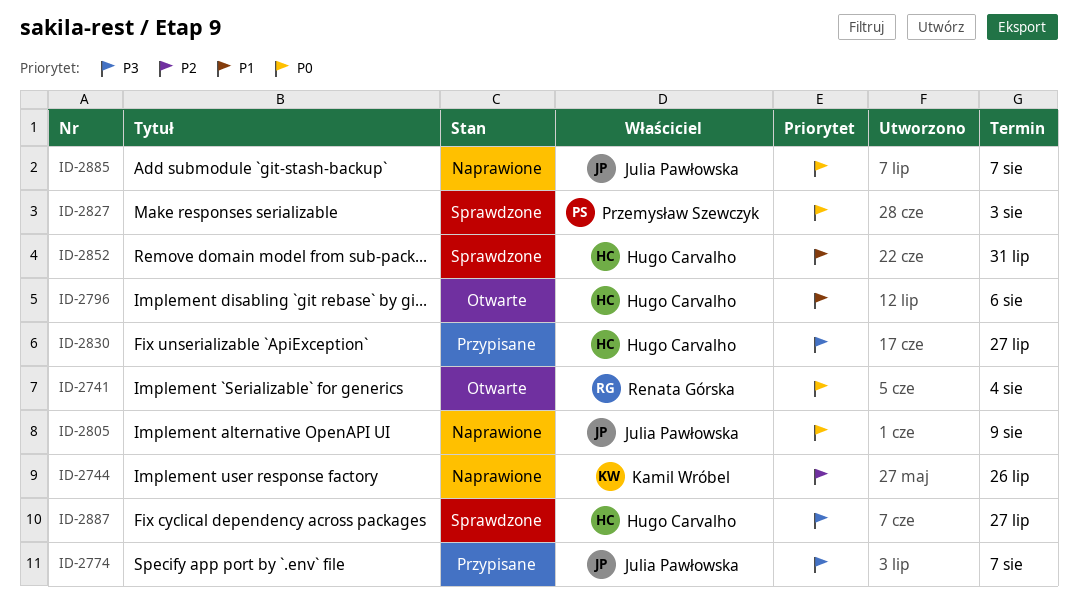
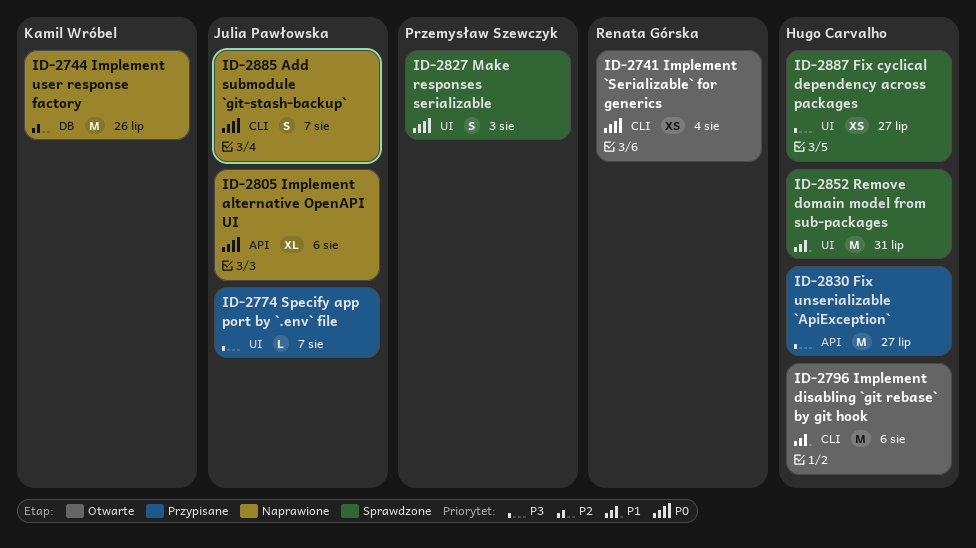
ID-2805, due: Aug 9 -> Aug 6

